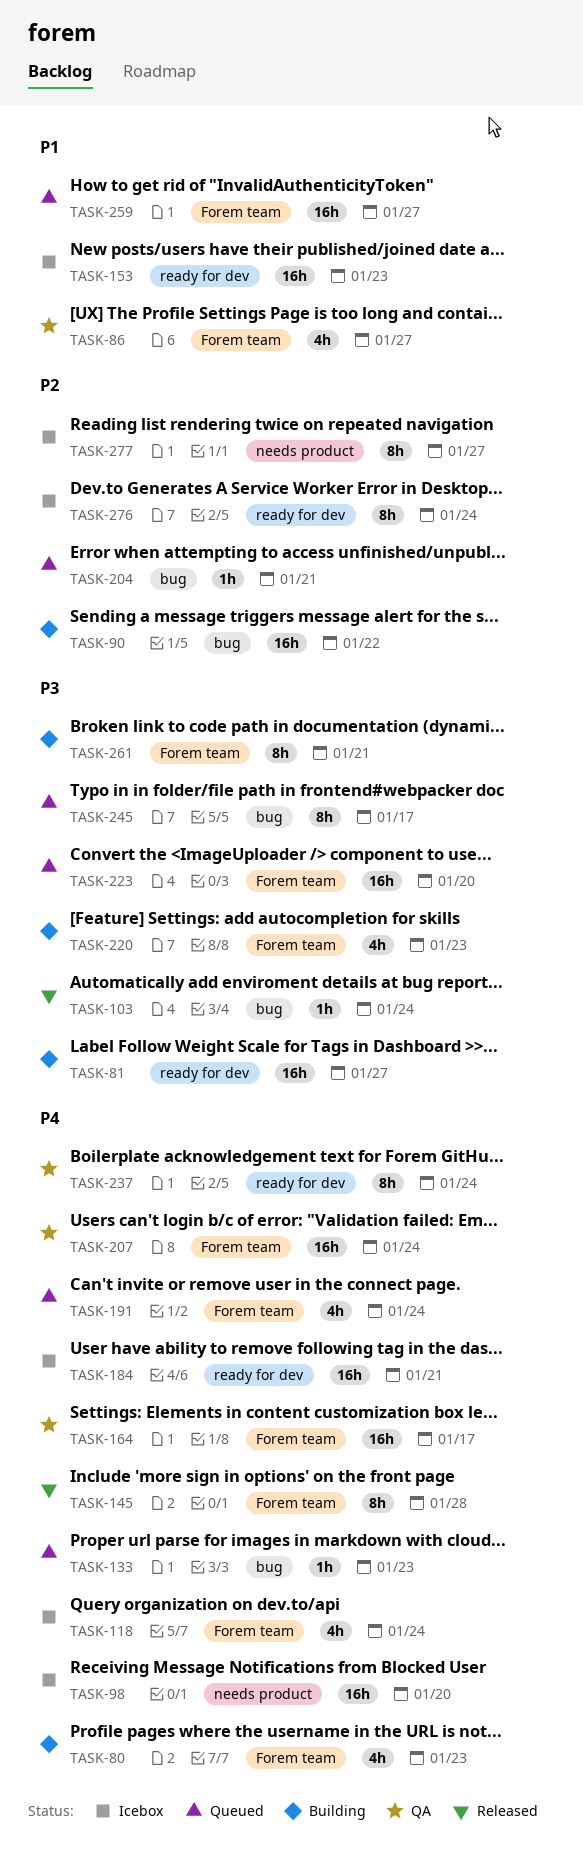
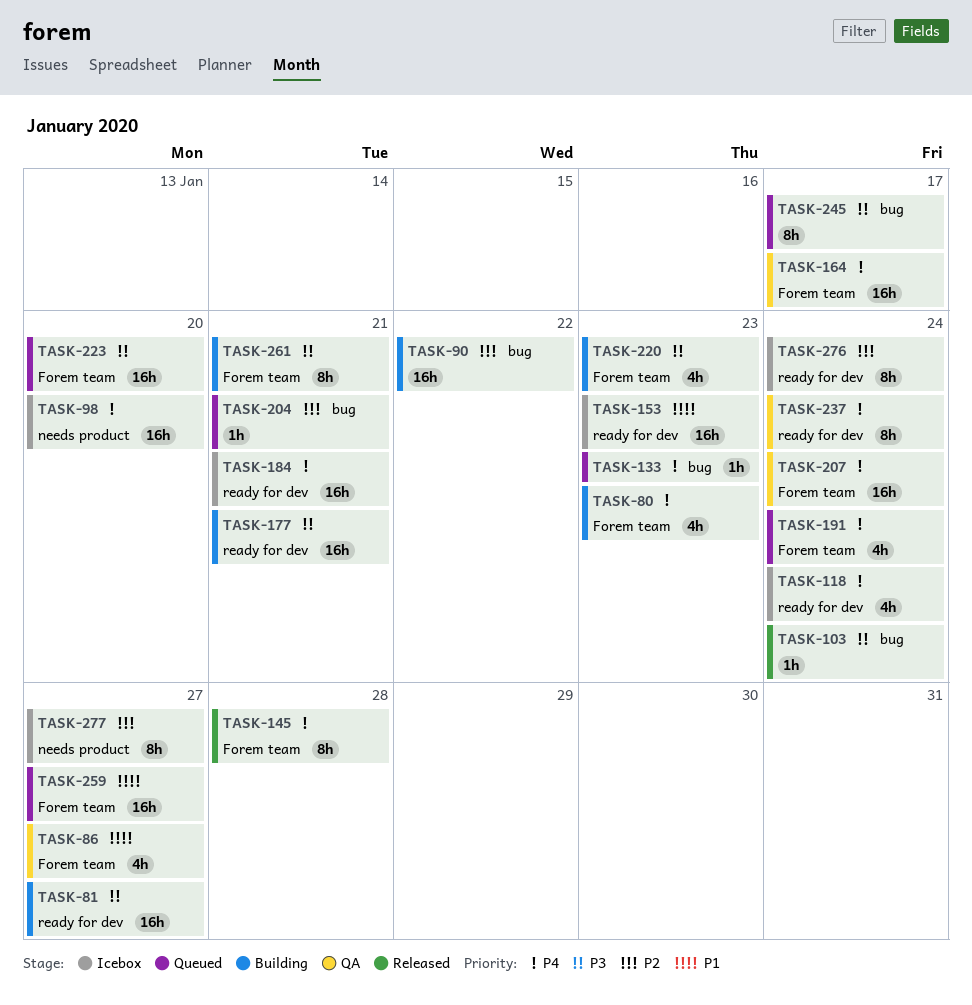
TASK-118, label: Forem team -> ready for dev
TASK-177: none -> present

